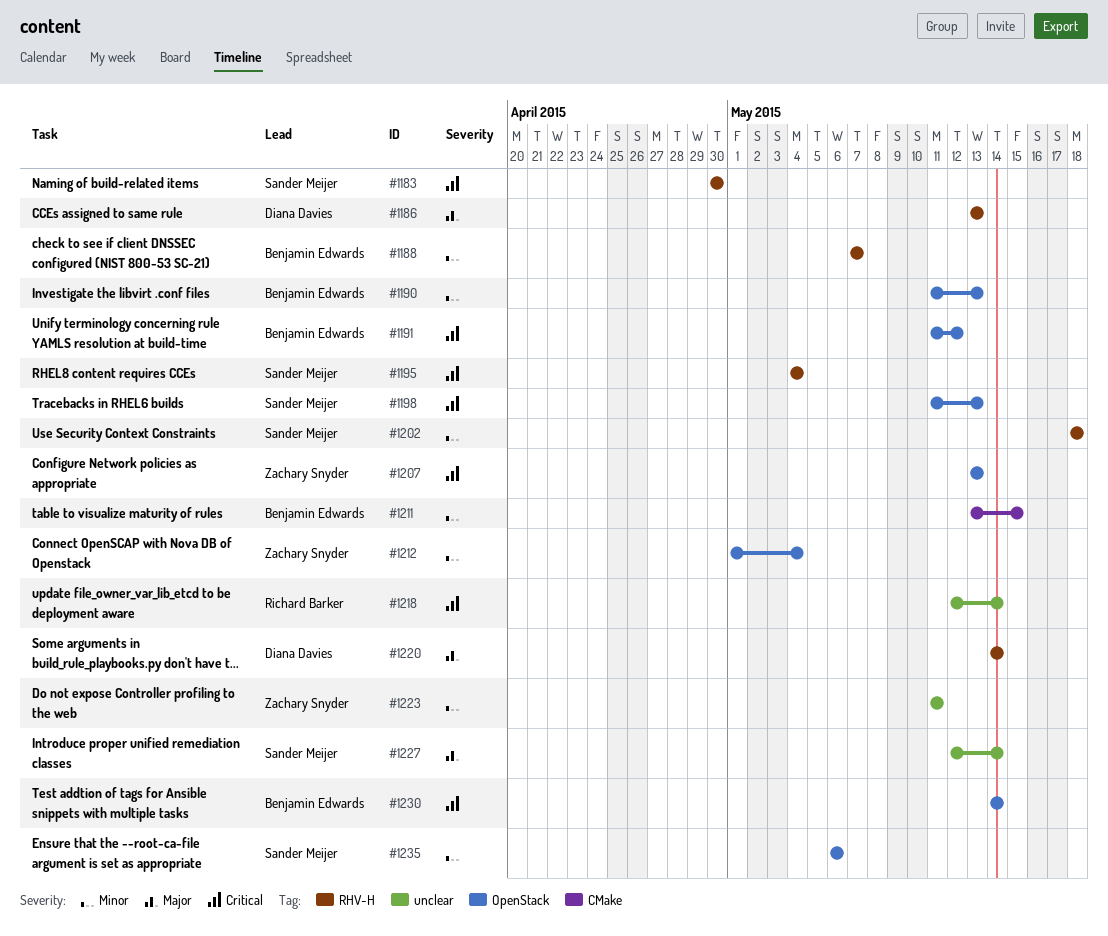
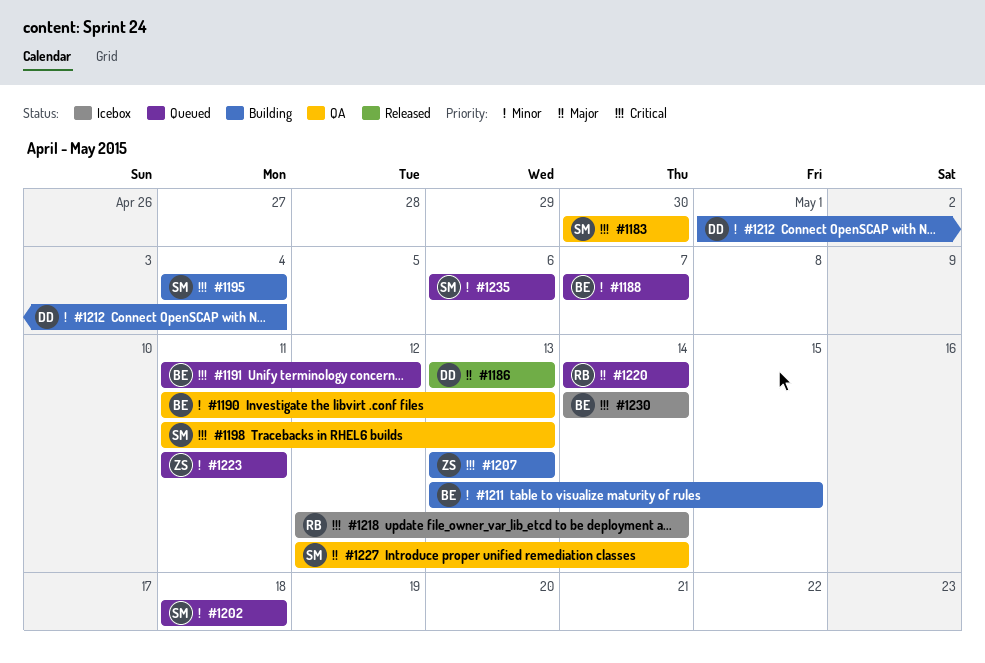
#1212, owner: Zachary Snyder -> Diana Davies
#1220, owner: Diana Davies -> Richard Barker

